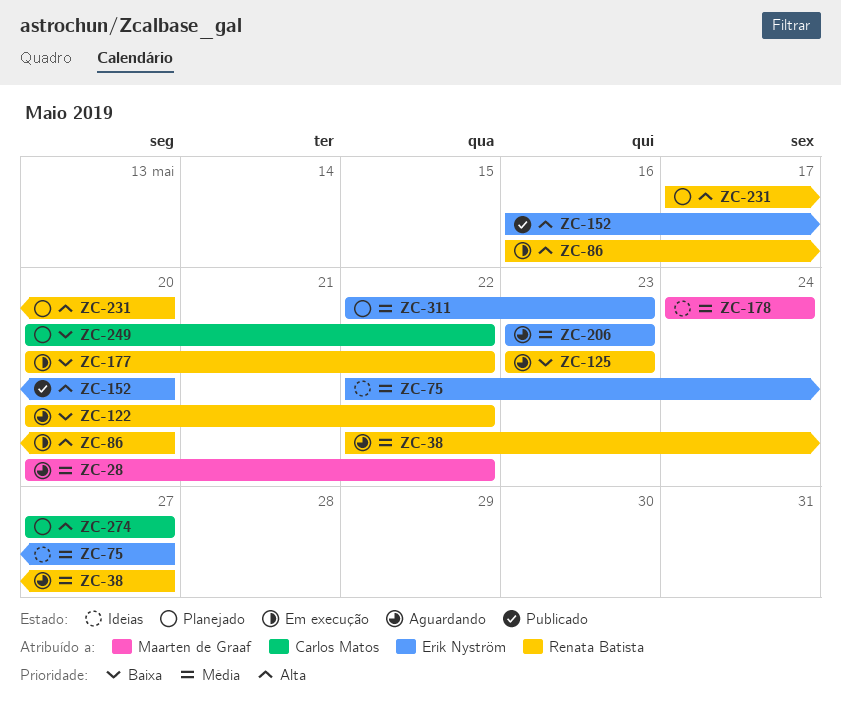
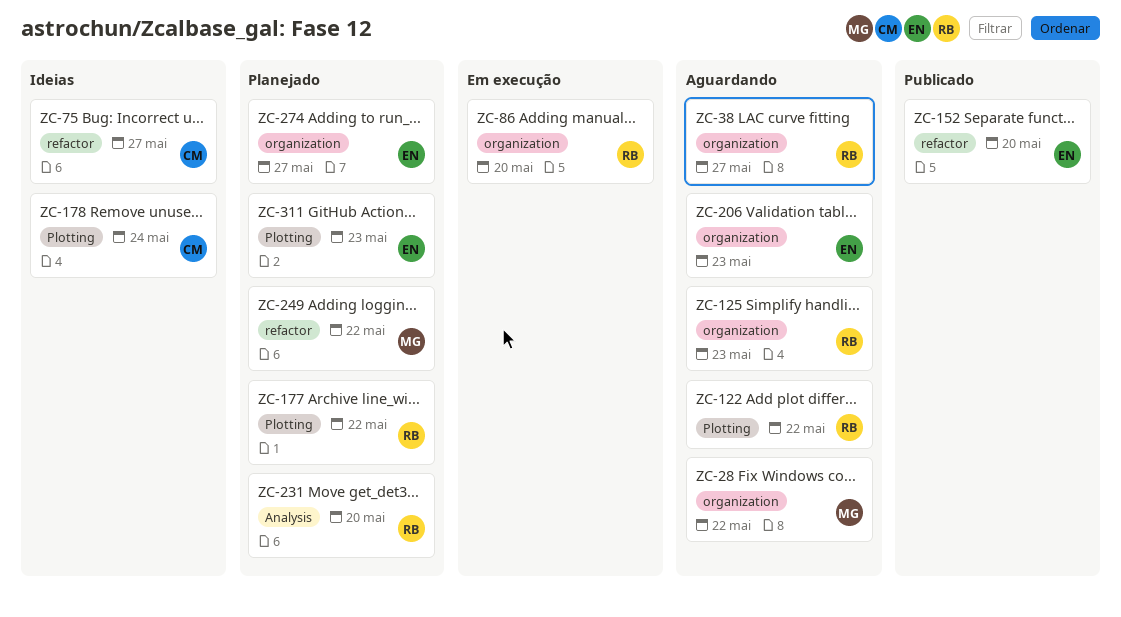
ZC-75, owner: Erik Nyström -> Carlos Matos
ZC-177, status: Em execução -> Planejado
ZC-178, owner: Maarten de Graaf -> Carlos Matos
ZC-249, owner: Carlos Matos -> Maarten de Graaf
ZC-274, owner: Carlos Matos -> Erik Nyström

